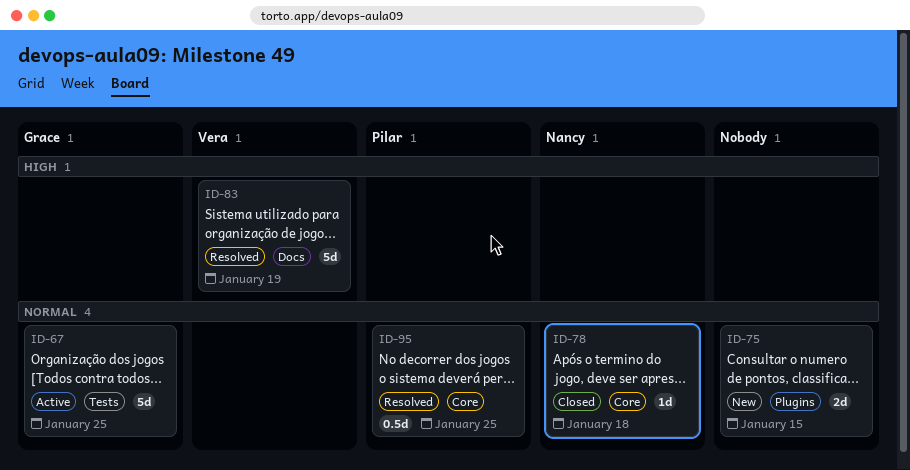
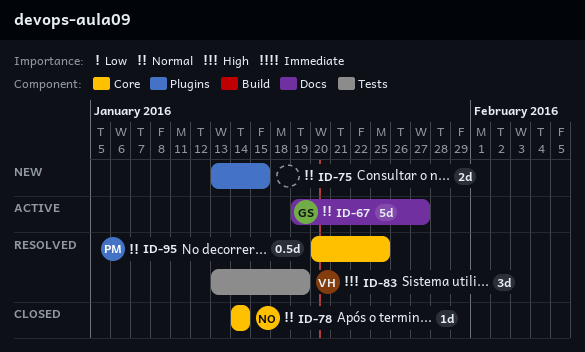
ID-67, label: Tests -> Docs
ID-67, due: Jan 25 -> Jan 27
ID-78, due: Jan 18 -> Jan 14
ID-83, label: Docs -> Tests
ID-83, estimate: 5d -> 3d

